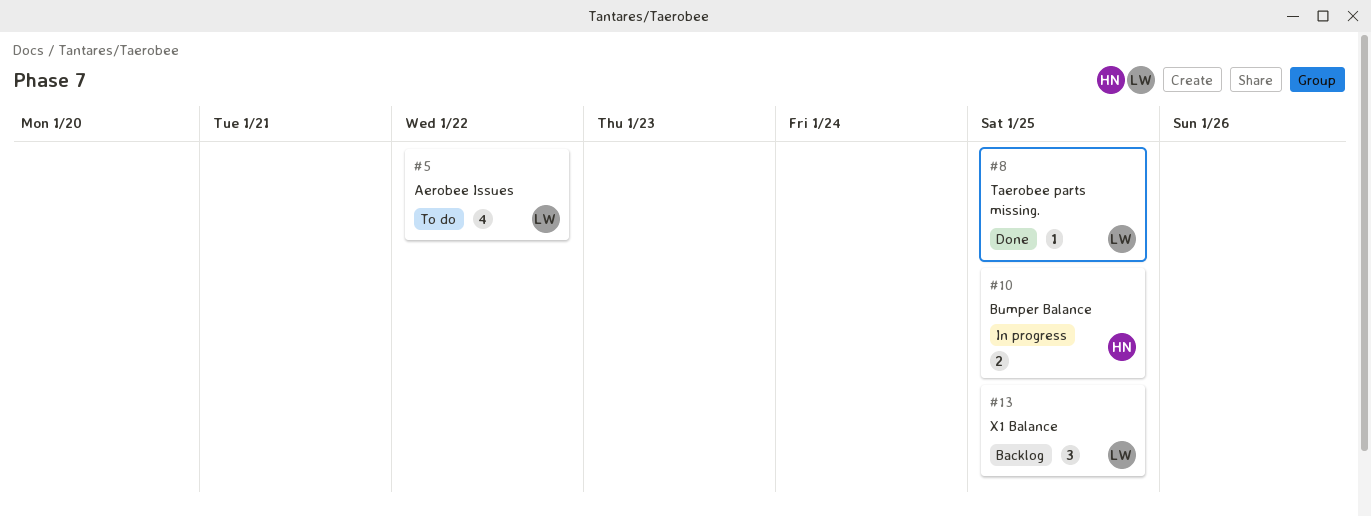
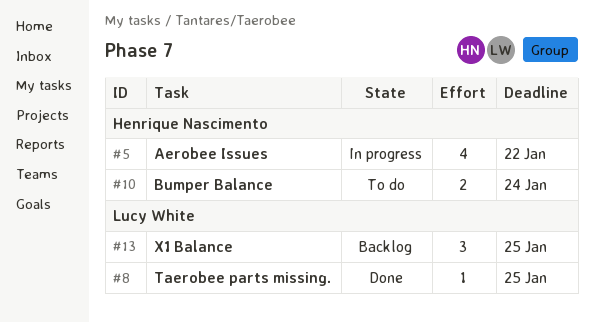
#5, status: To do -> In progress
#5, owner: Lucy White -> Henrique Nascimento
#10, status: In progress -> To do
#10, due: Jan 25 -> Jan 24

